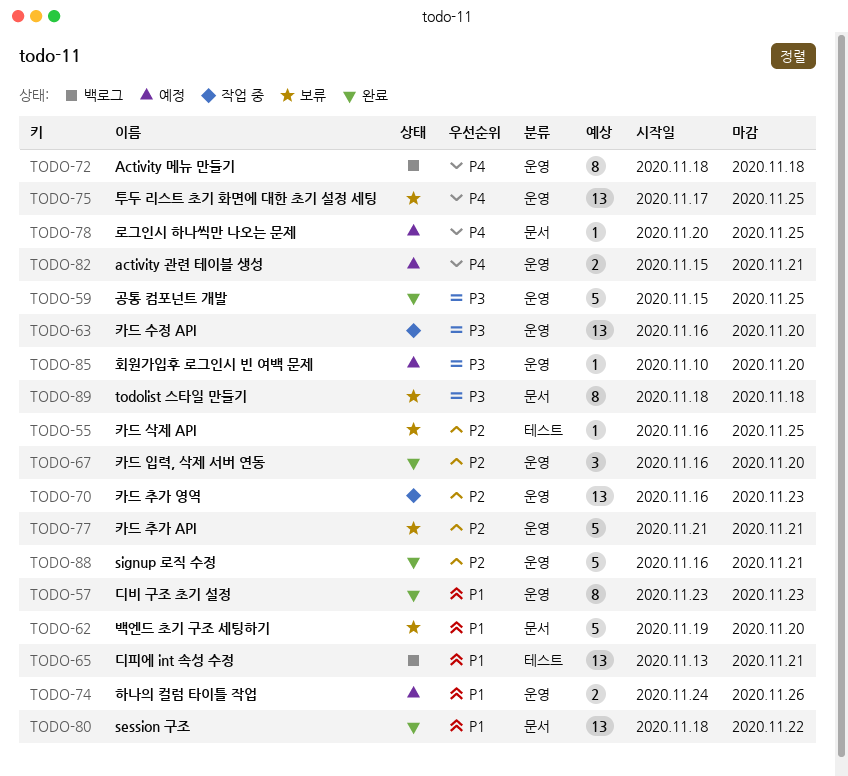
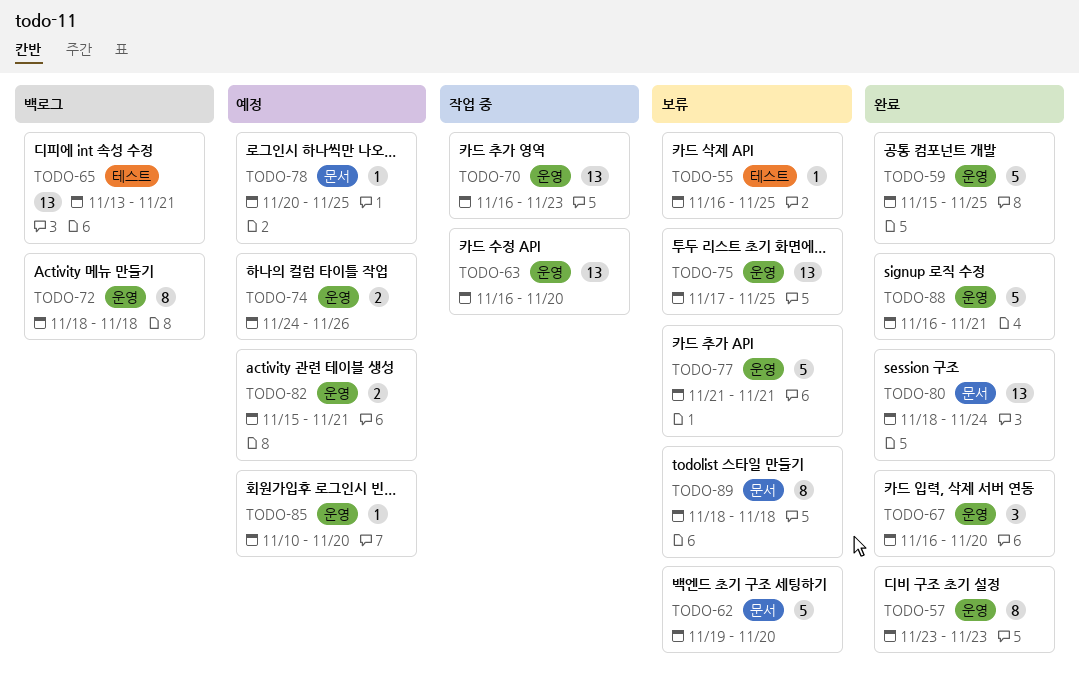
TODO-80, due: Nov 22 -> Nov 24

